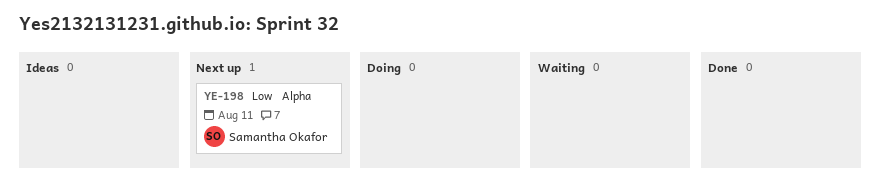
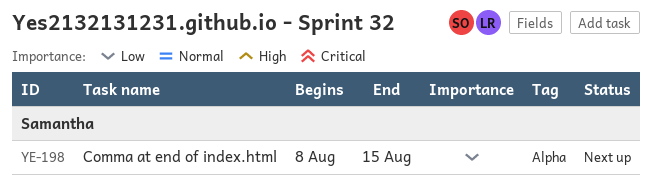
YE-198, due: Aug 11 -> Aug 15

